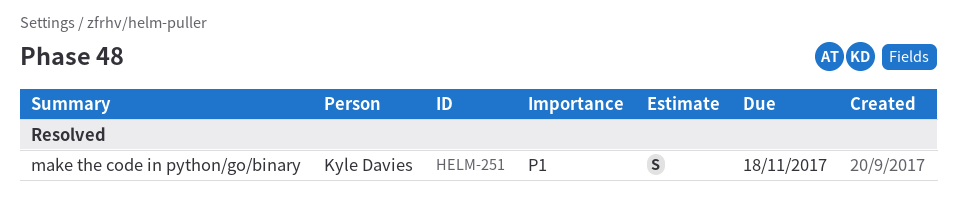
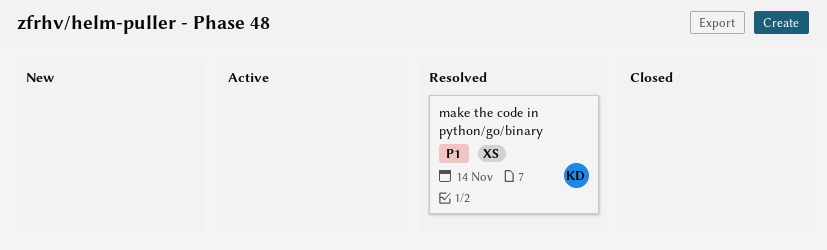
make the code in python/go/binary, estimate: S -> XS
make the code in python/go/binary, due: Nov 18 -> Nov 14

